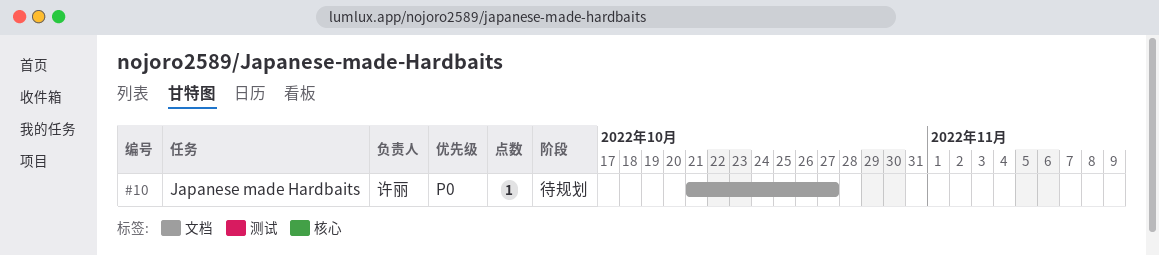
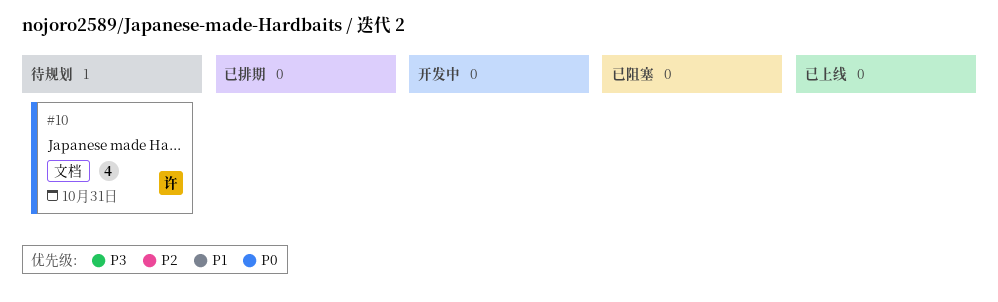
#10, estimate: 1 -> 4
#10, due: Oct 27 -> Oct 31

